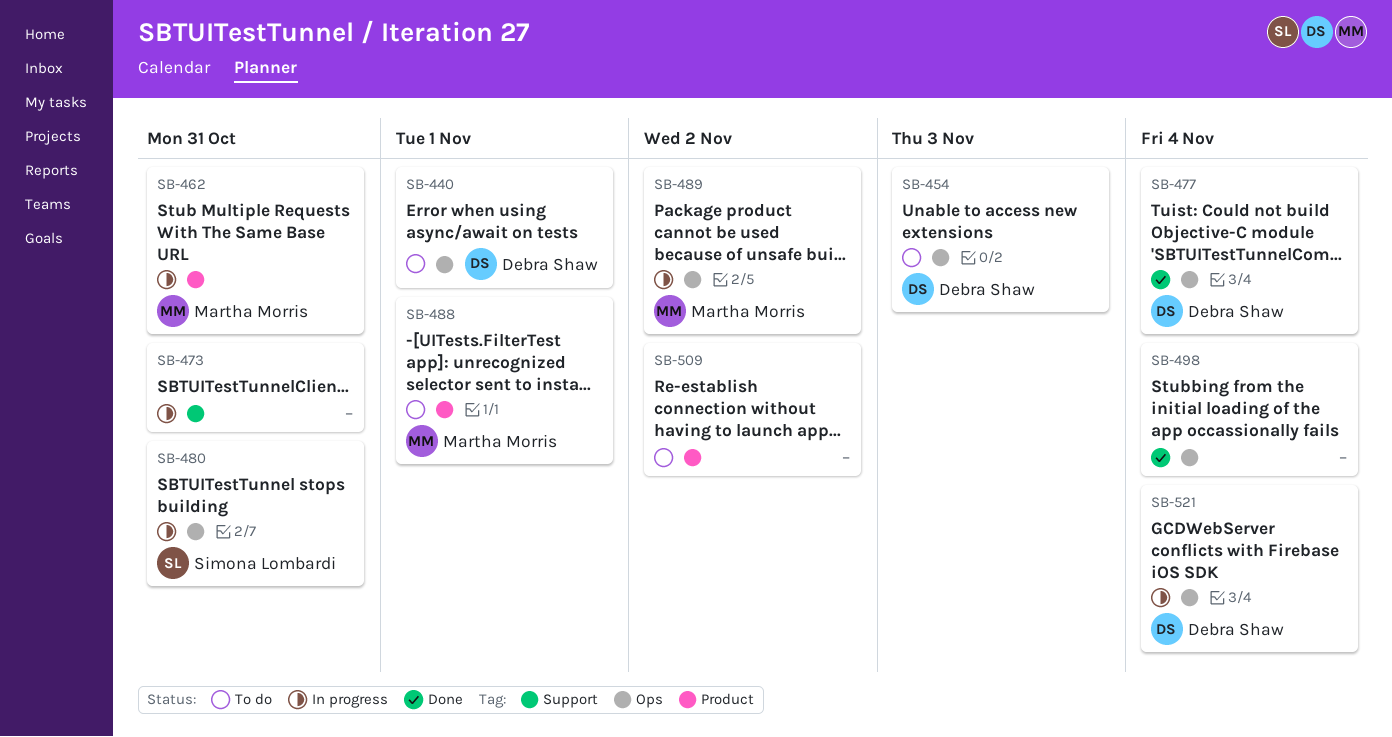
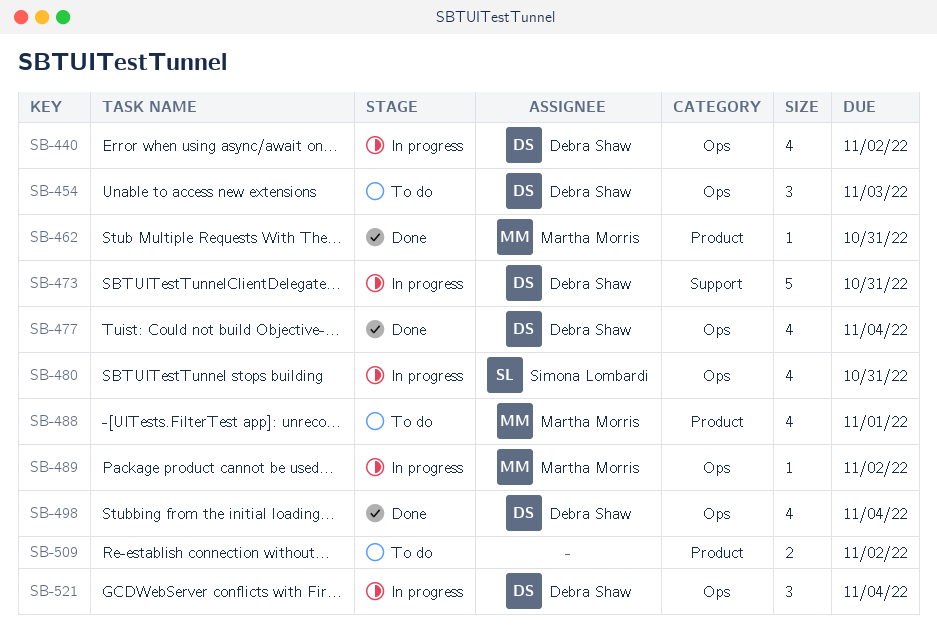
SB-440, status: To do -> In progress
SB-440, due: Nov 1 -> Nov 2
SB-462, status: In progress -> Done
SB-473, owner: none -> Debra Shaw
SB-498, owner: none -> Debra Shaw

